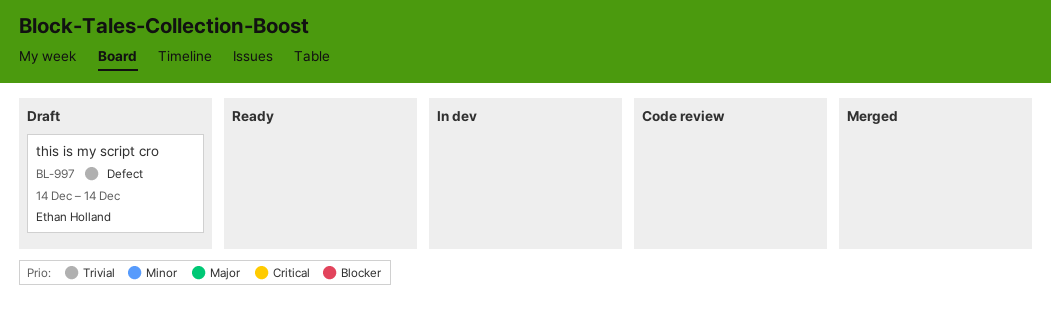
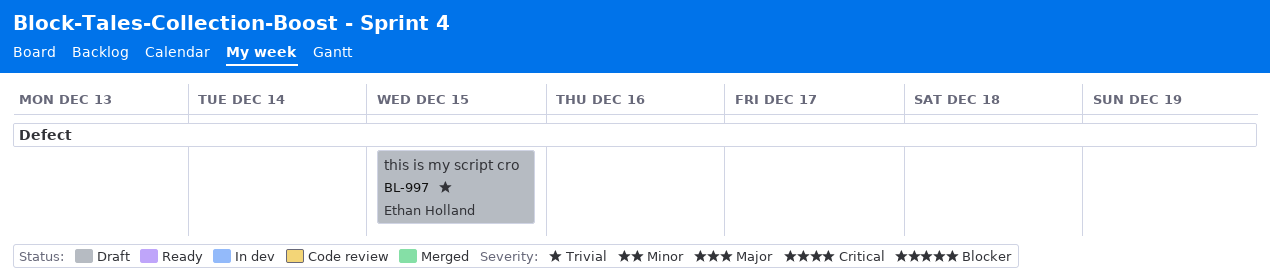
BL-997, due: Dec 14 -> Dec 15

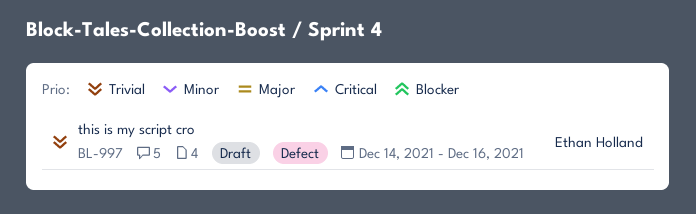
BL-997, due: Dec 15 -> Dec 16

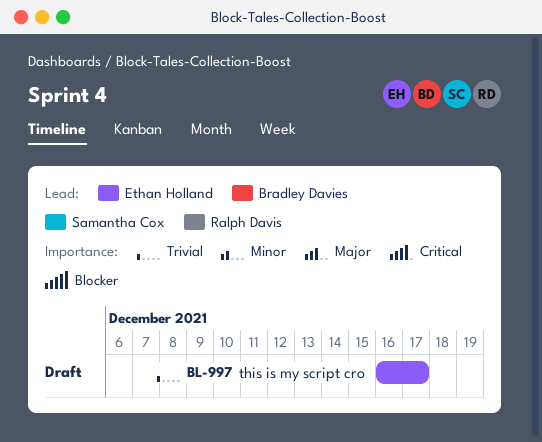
BL-997, start: Dec 14 -> Dec 16
BL-997, due: Dec 16 -> Dec 17

